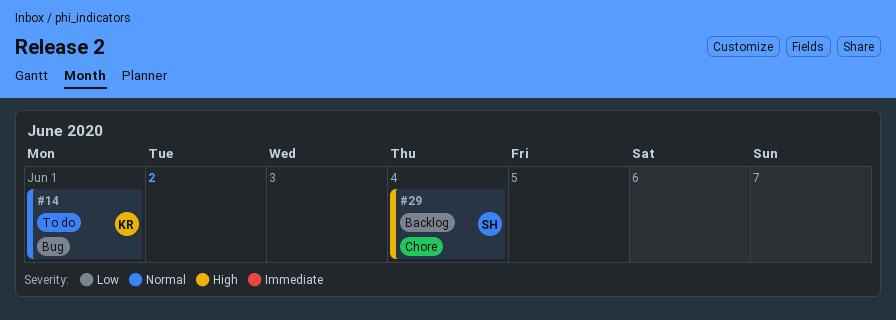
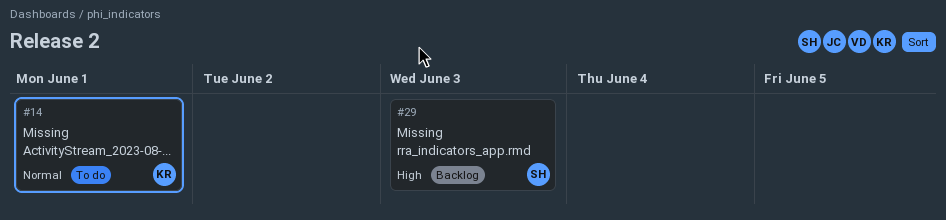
#29, due: Jun 4 -> Jun 3

